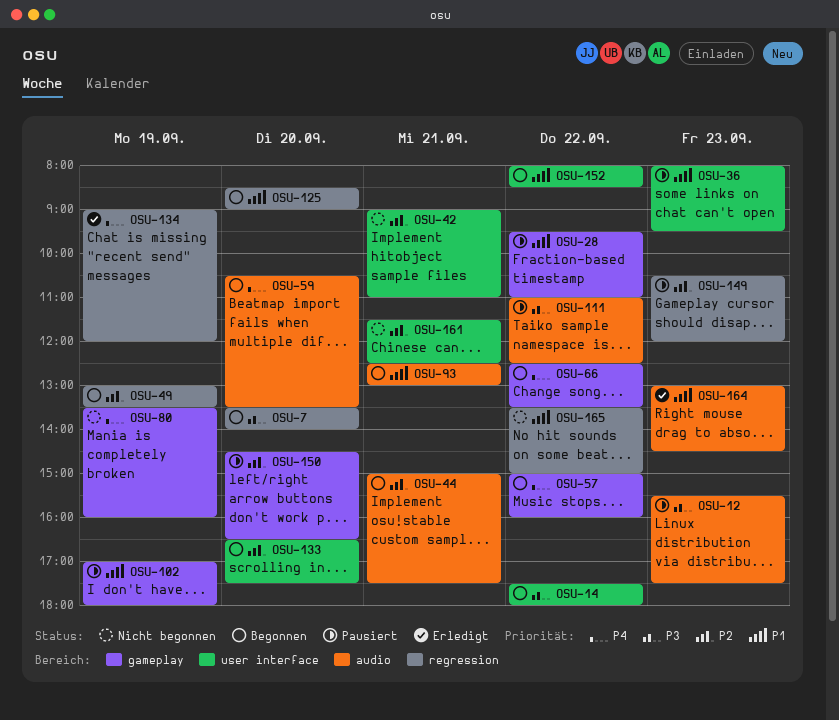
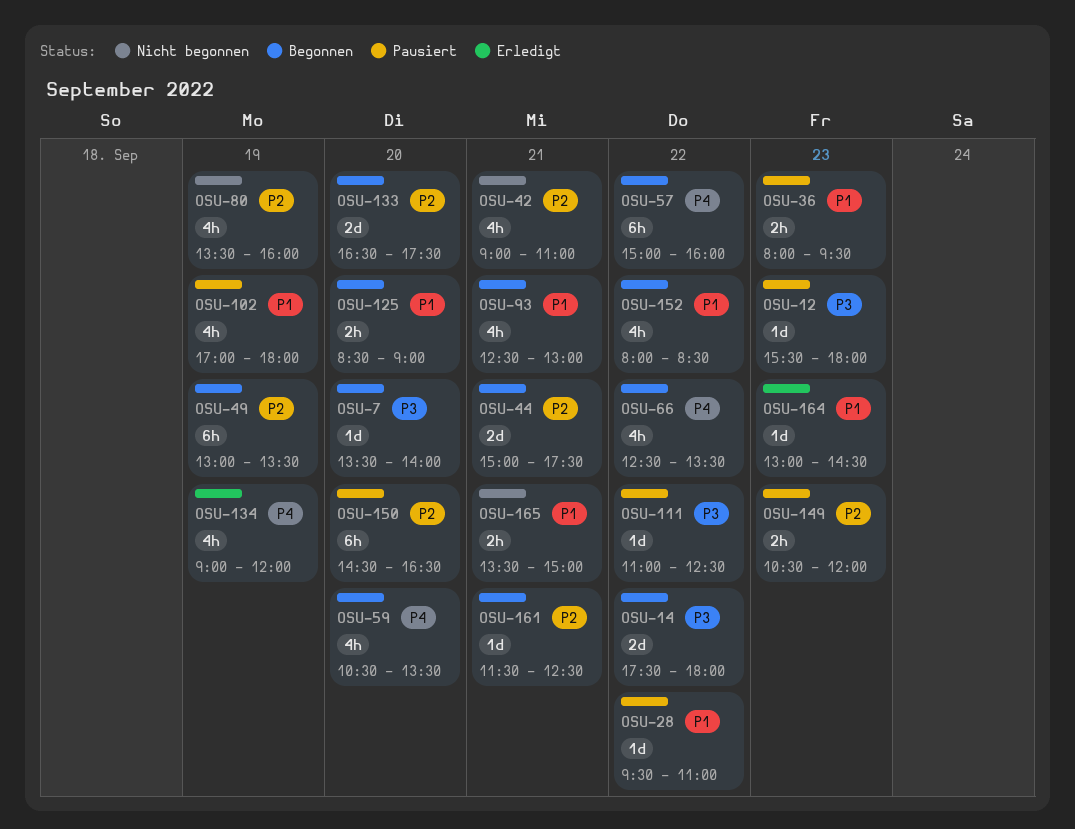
OSU-12, ends: 17:30 -> 18:00
OSU-80, priority: P4 -> P2
OSU-161, status: Nicht begonnen -> Begonnen
OSU-165, day: Sep 22 -> Sep 21

